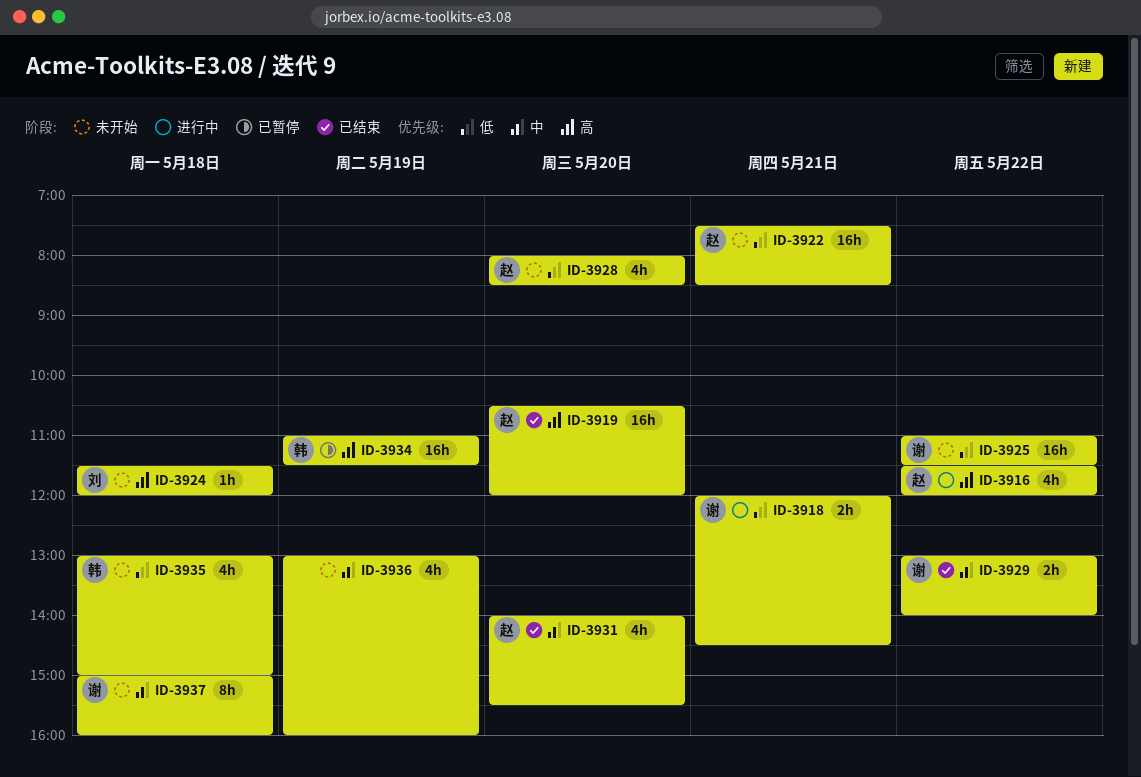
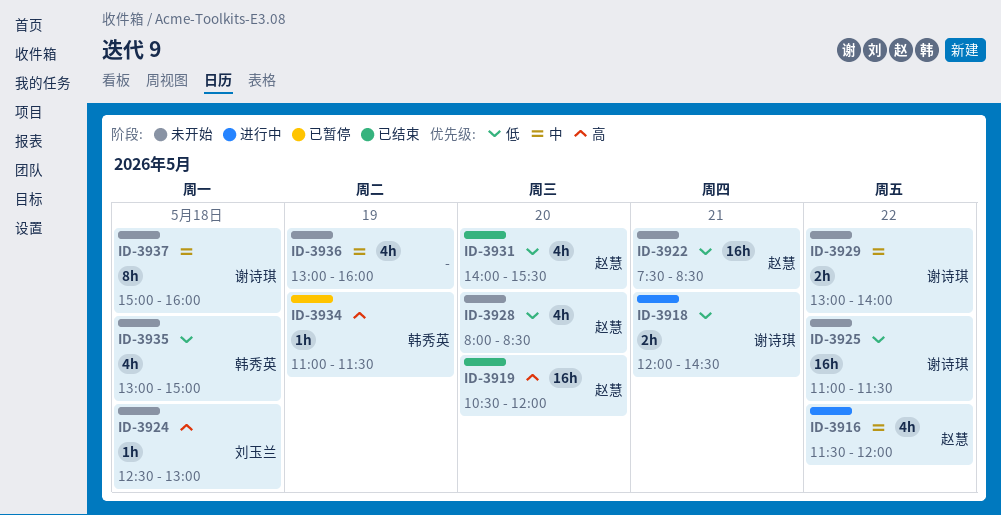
ID-3916, priority: 高 -> 中
ID-3924, begins: 11:30 -> 12:30
ID-3924, ends: 12:00 -> 13:00
ID-3929, status: 已结束 -> 未开始
ID-3931, priority: 中 -> 低
ID-3934, estimate: 16h -> 1h

